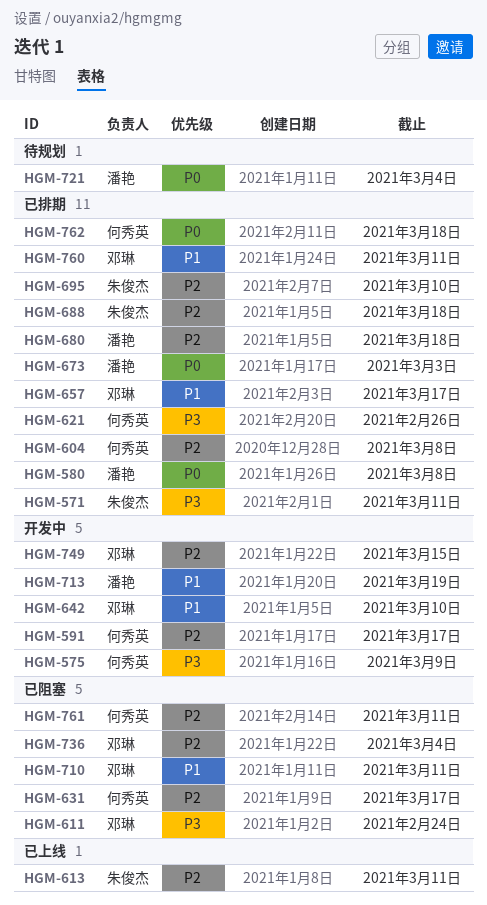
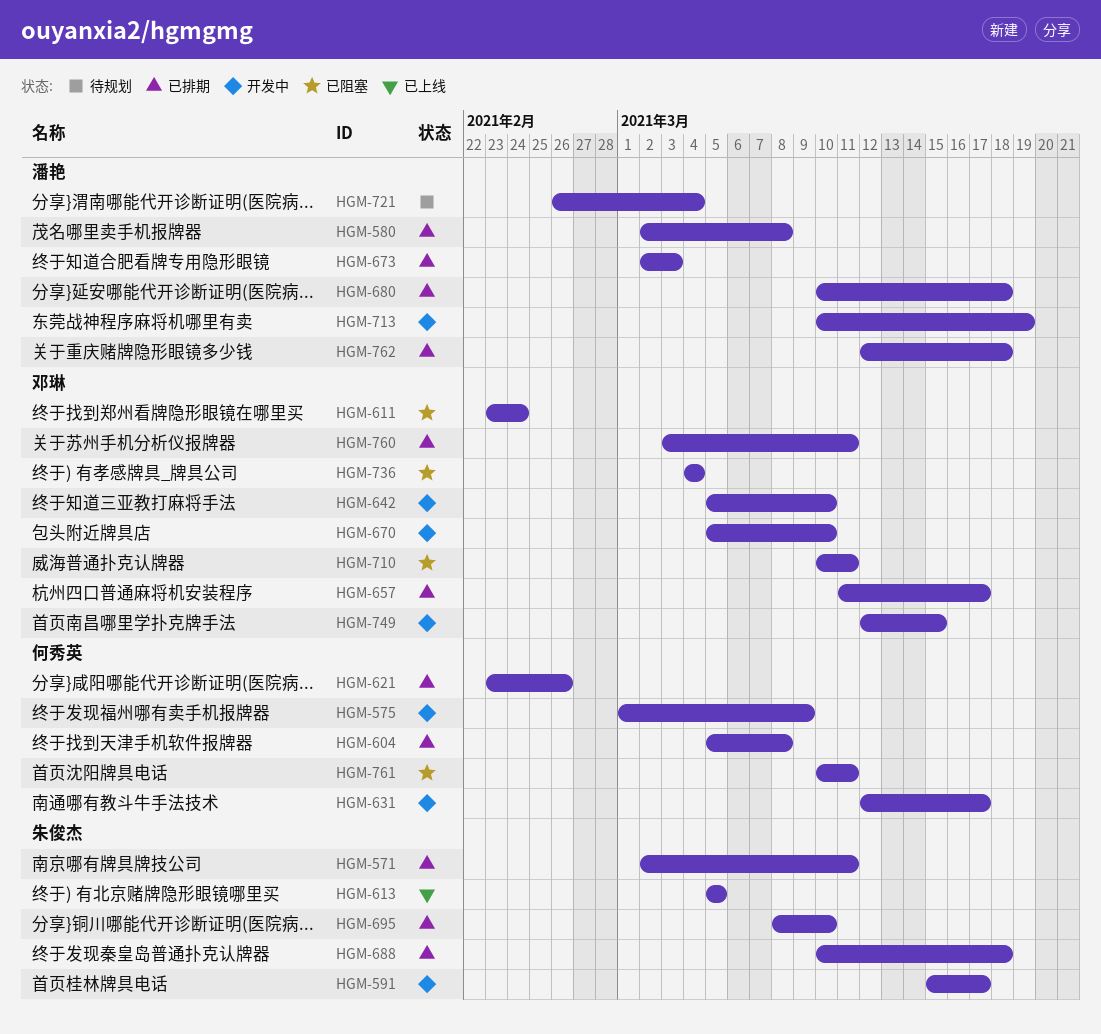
HGM-591, owner: 何秀英 -> 朱俊杰
HGM-613, due: Mar 11 -> Mar 5
HGM-631, status: 已阻塞 -> 开发中
HGM-670: none -> present
HGM-762, owner: 何秀英 -> 潘艳

